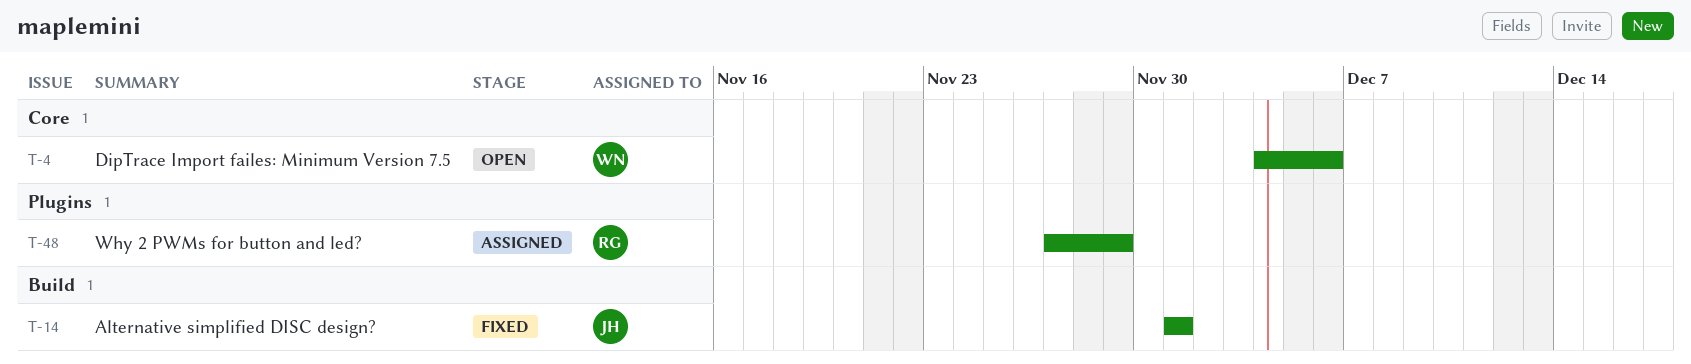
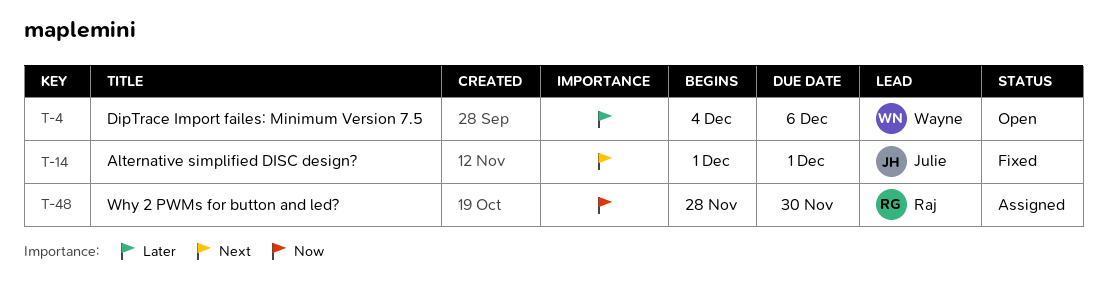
T-48, start: Nov 27 -> Nov 28
T-48, due: Nov 29 -> Nov 30

